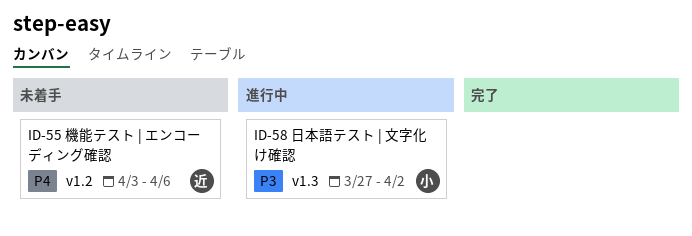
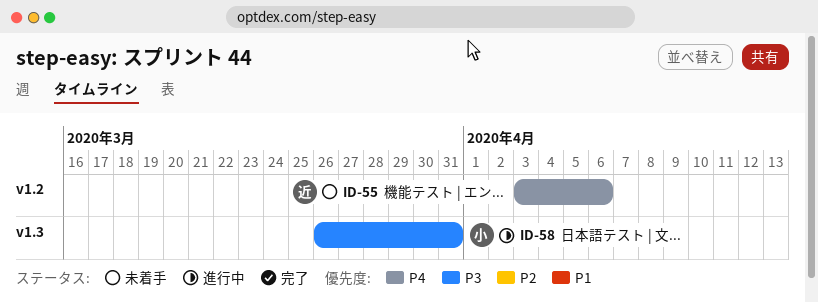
ID-58, start: Mar 27 -> Mar 26
ID-58, due: Apr 2 -> Mar 31

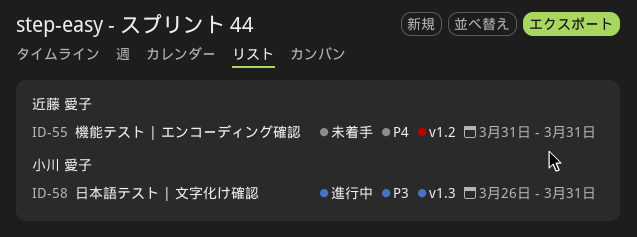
ID-55, start: Apr 3 -> Mar 31
ID-55, due: Apr 6 -> Mar 31

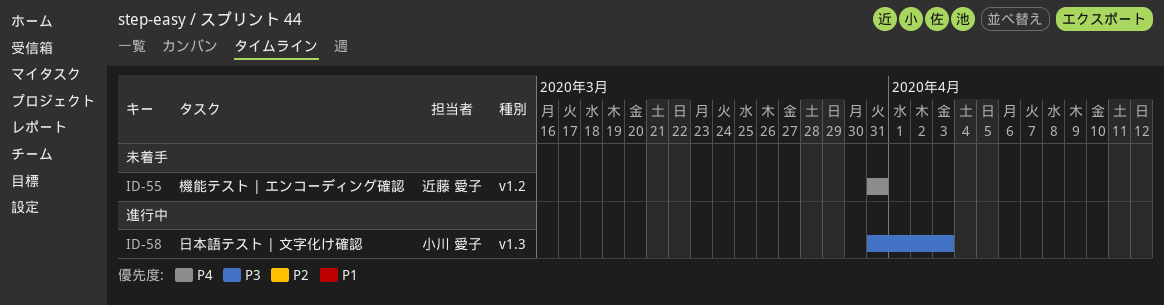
ID-58, start: Mar 26 -> Mar 31
ID-58, due: Mar 31 -> Apr 3

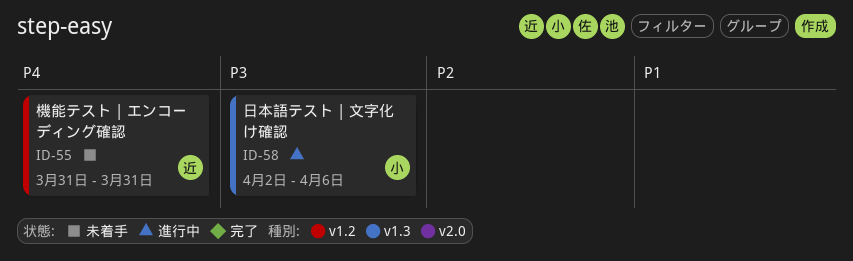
ID-58, start: Mar 31 -> Apr 2
ID-58, due: Apr 3 -> Apr 6

